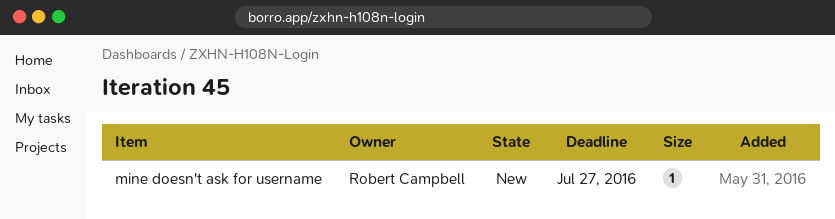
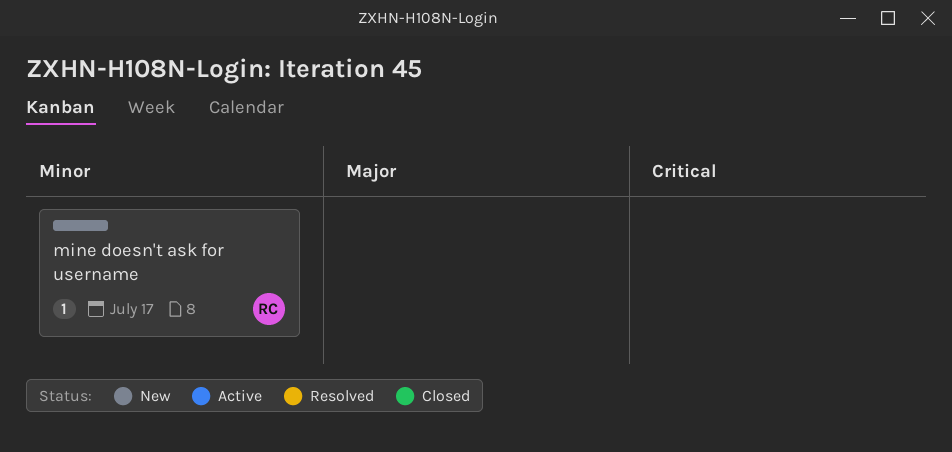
mine doesn't ask for username, due: Jul 27 -> Jul 17

